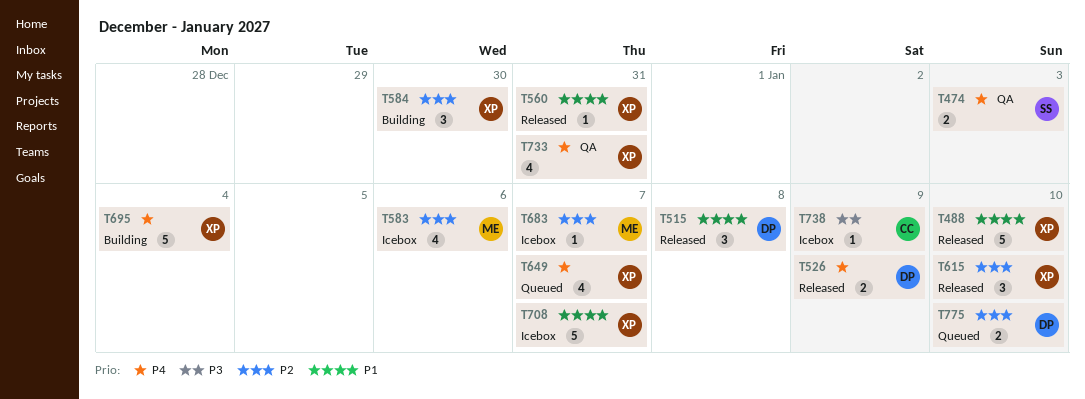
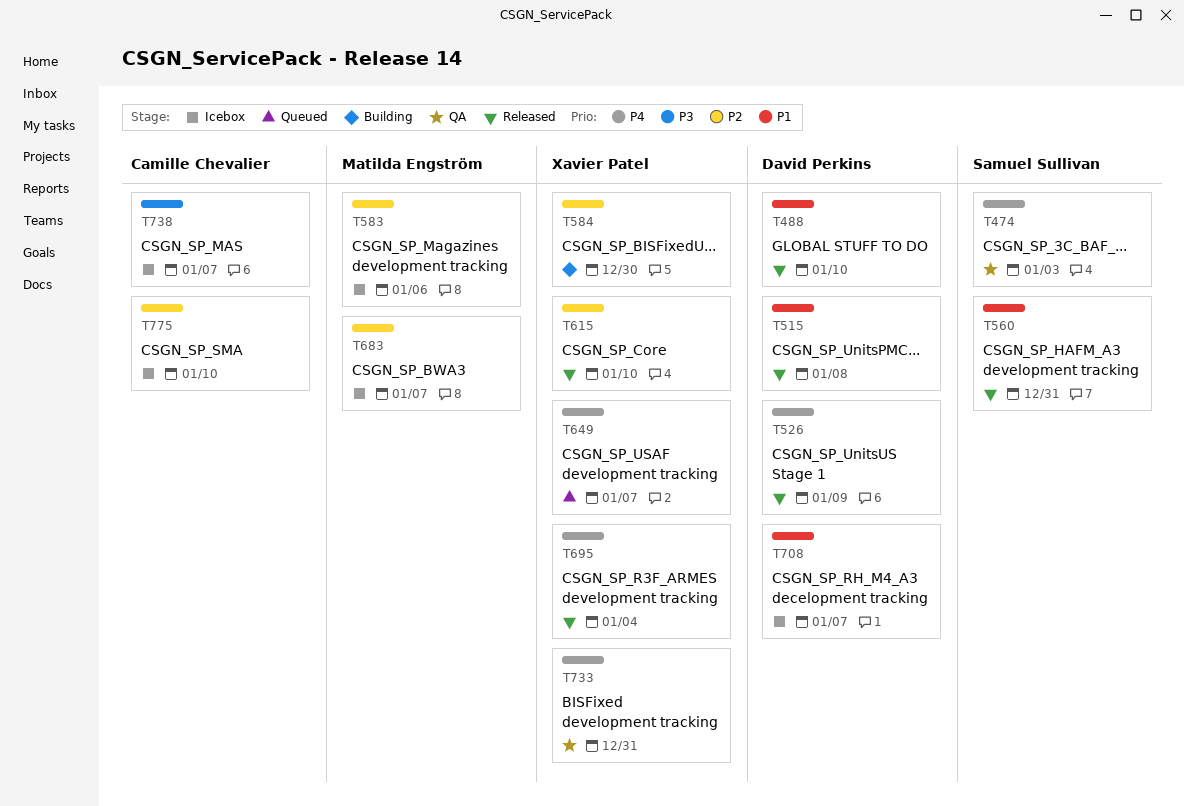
T488, owner: Xavier Patel -> David Perkins
T560, owner: Xavier Patel -> Samuel Sullivan
T695, status: Building -> Released
T708, owner: Xavier Patel -> David Perkins
T738, due: Jan 9 -> Jan 7
T775, status: Queued -> Icebox
T775, owner: David Perkins -> Camille Chevalier

